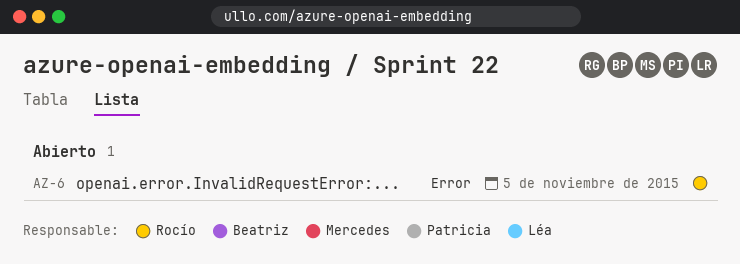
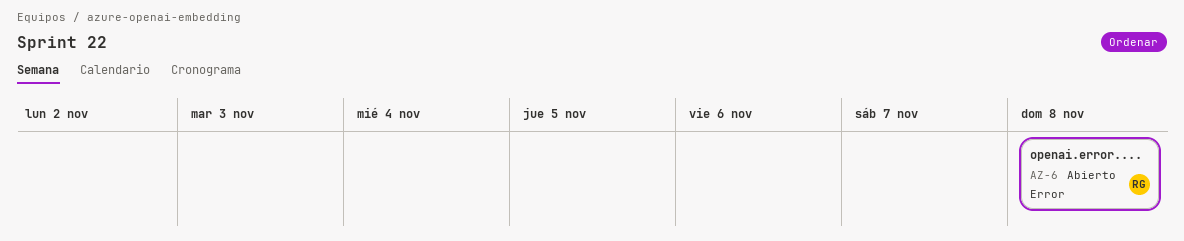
AZ-6, due: Nov 5 -> Nov 8

